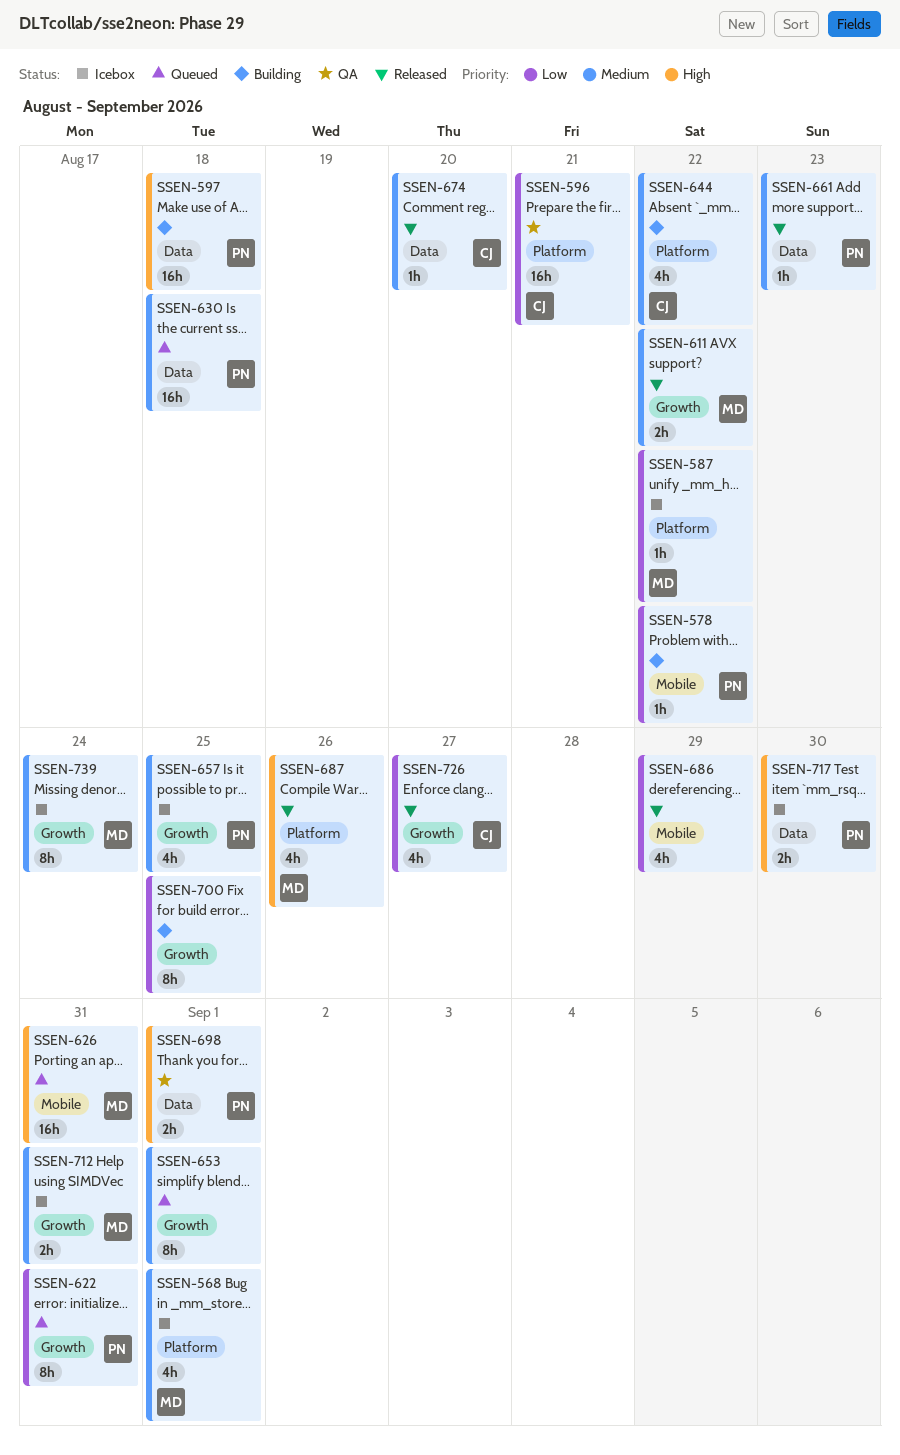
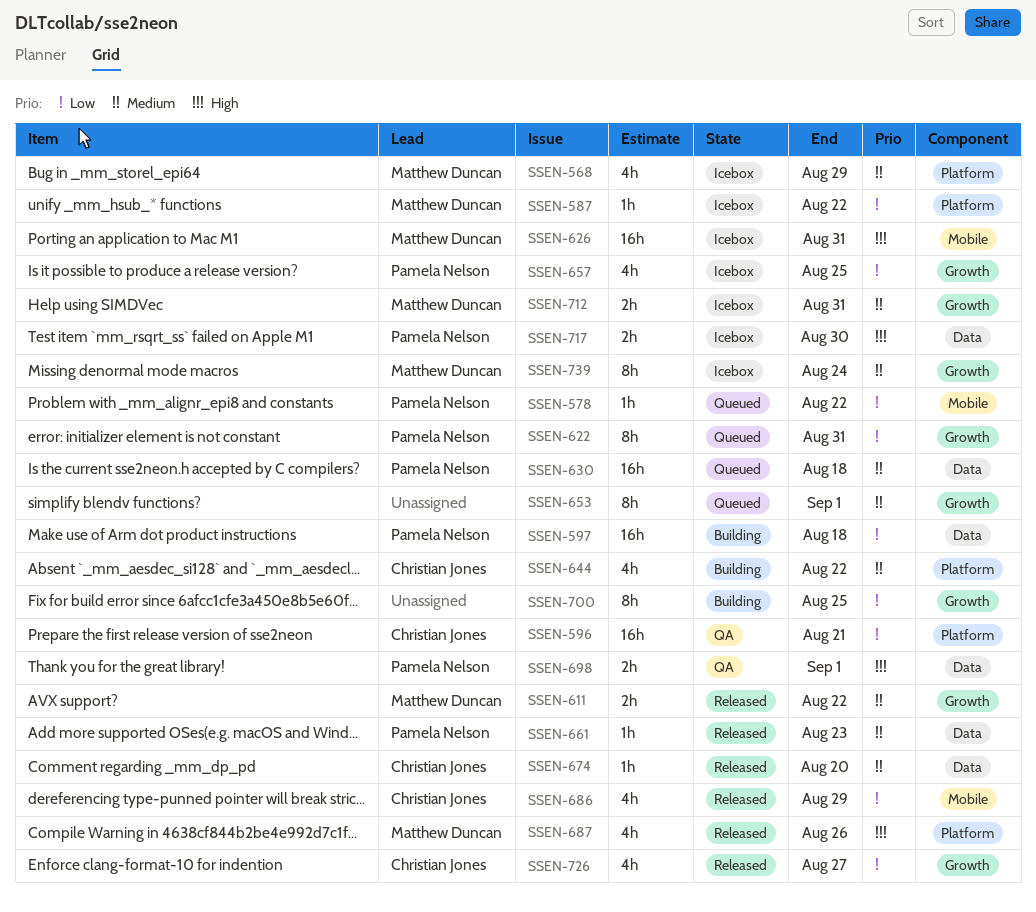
SSEN-568, due: Sep 1 -> Aug 29
SSEN-578, status: Building -> Queued
SSEN-597, priority: High -> Low
SSEN-626, status: Queued -> Icebox
SSEN-657, priority: Medium -> Low
SSEN-686, owner: none -> Christian Jones

